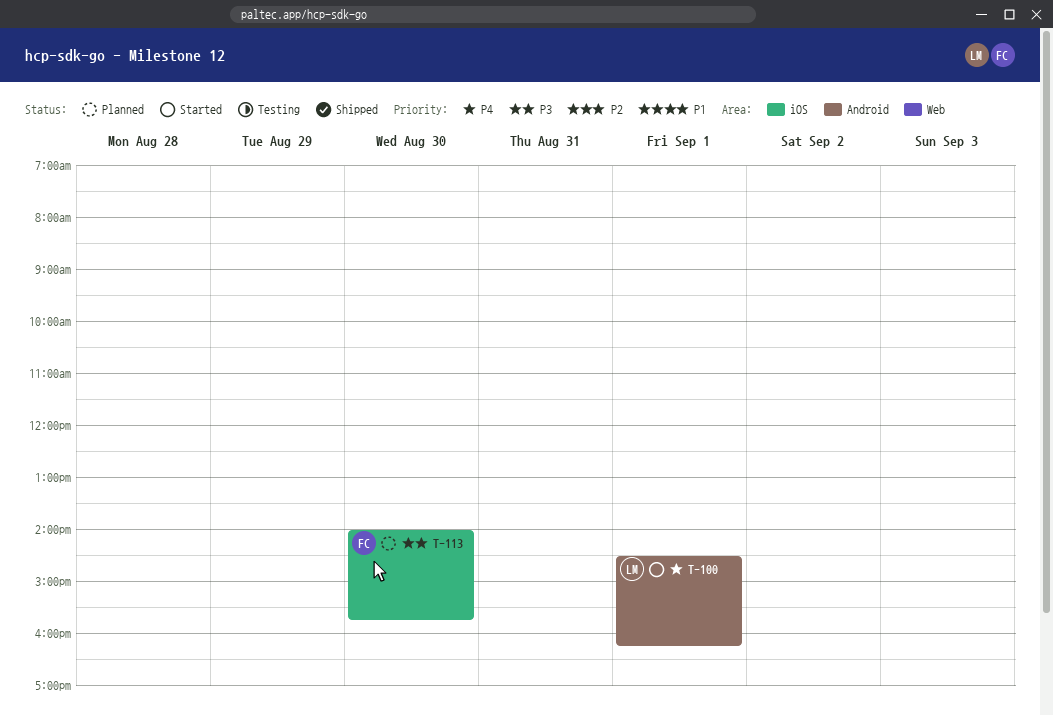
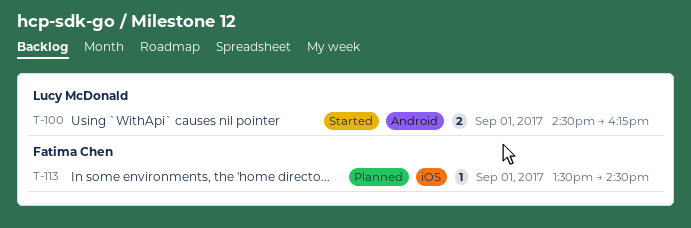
T-113, day: Aug 30 -> Sep 1
T-113, begins: 14:00 -> 13:30
T-113, ends: 15:45 -> 14:30

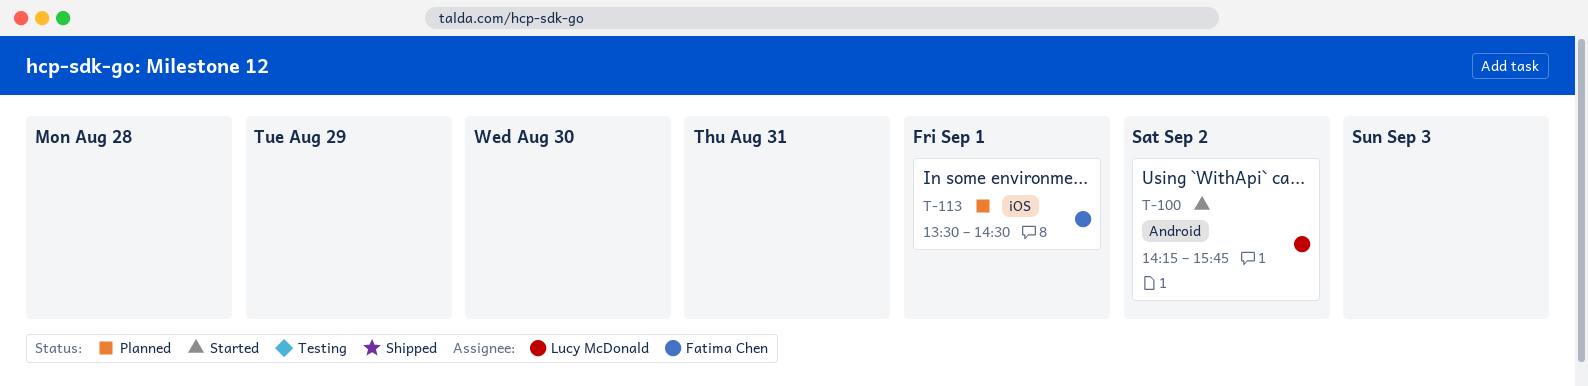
T-100, day: Sep 1 -> Sep 2
T-100, begins: 14:30 -> 14:15
T-100, ends: 16:15 -> 15:45

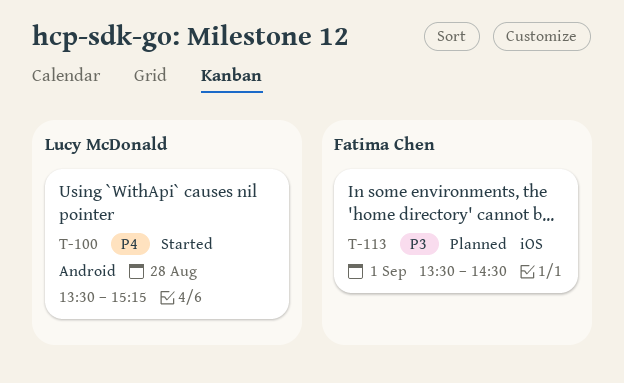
T-100, day: Sep 2 -> Aug 28
T-100, begins: 14:15 -> 13:30
T-100, ends: 15:45 -> 15:15

